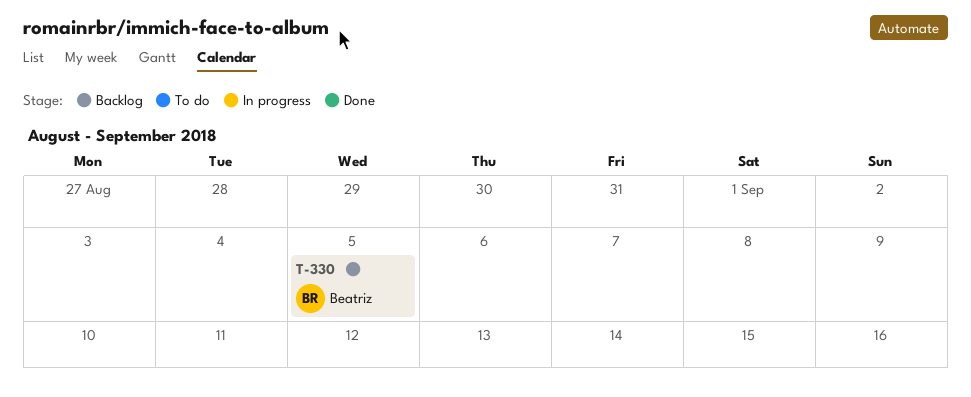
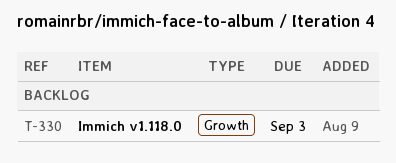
T-330, due: Sep 5 -> Sep 3

